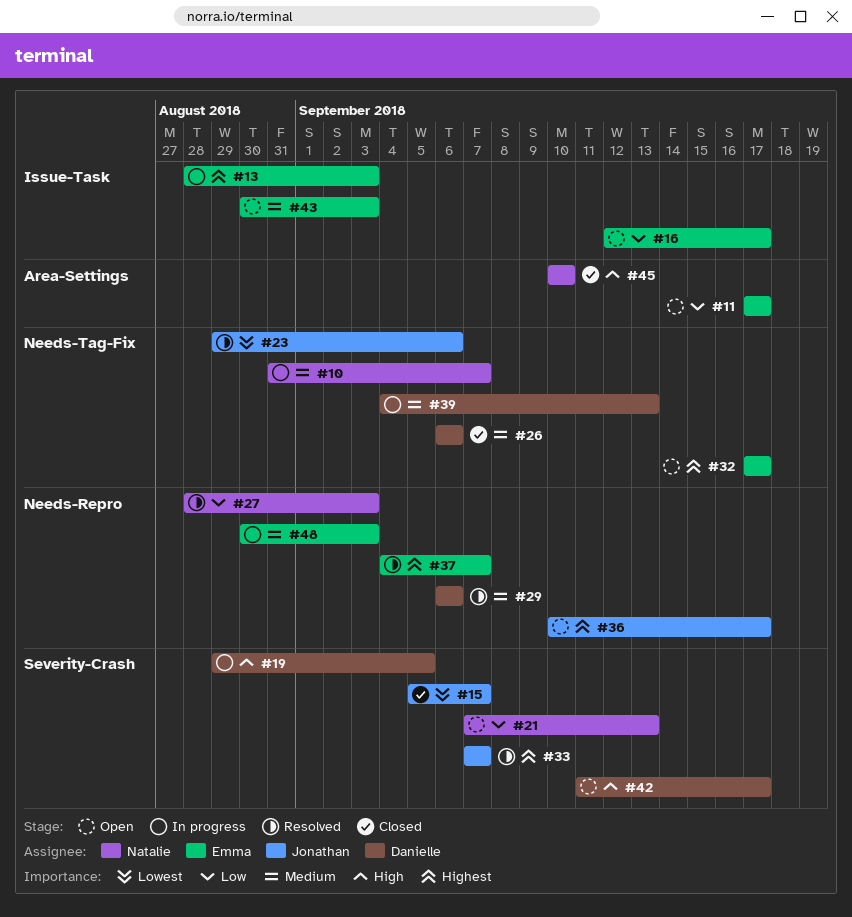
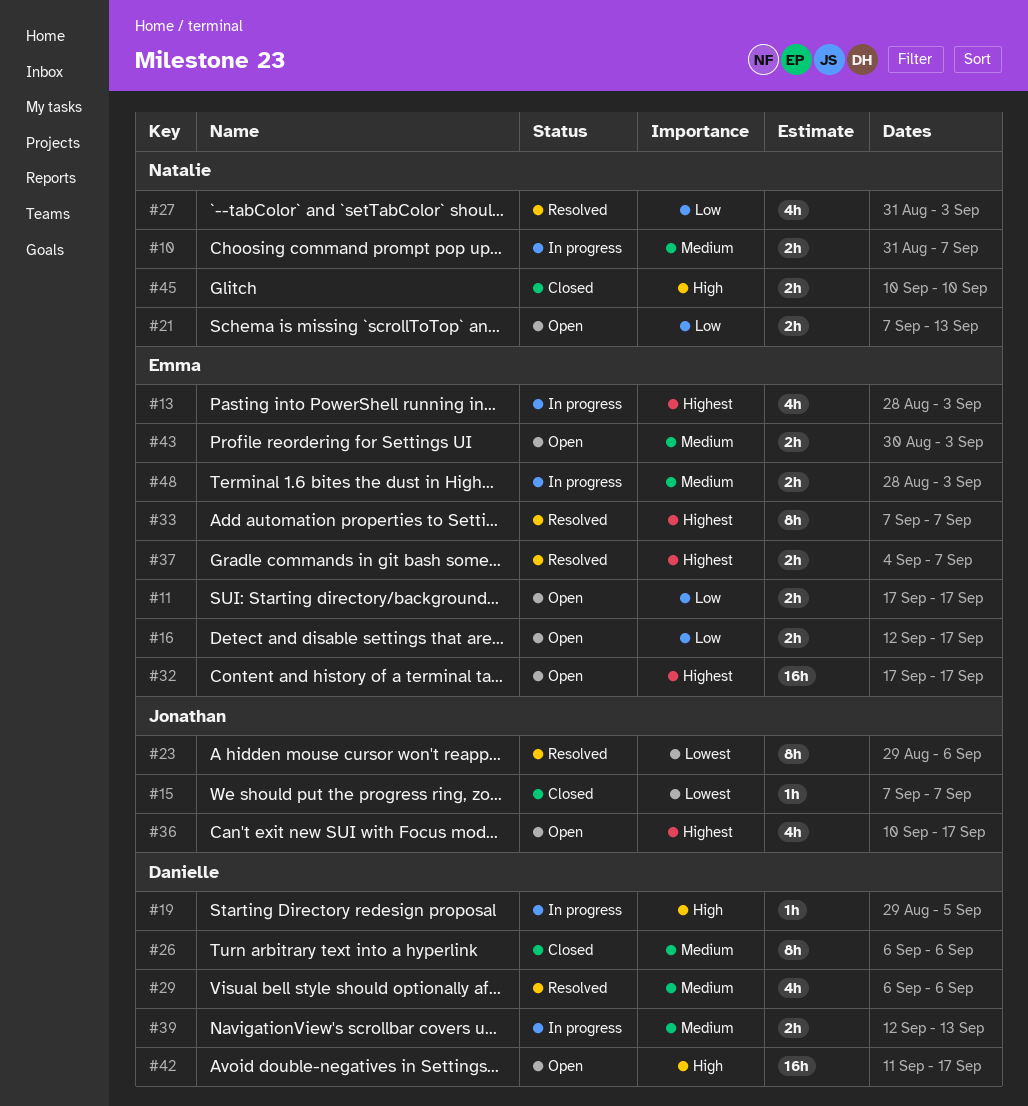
#15, start: Sep 5 -> Sep 7
#27, start: Aug 28 -> Aug 31
#33, owner: Jonathan -> Emma
#39, start: Sep 4 -> Sep 12
#48, start: Aug 30 -> Aug 28

